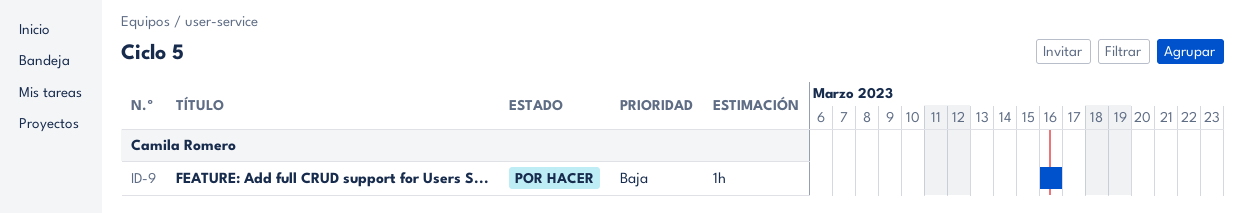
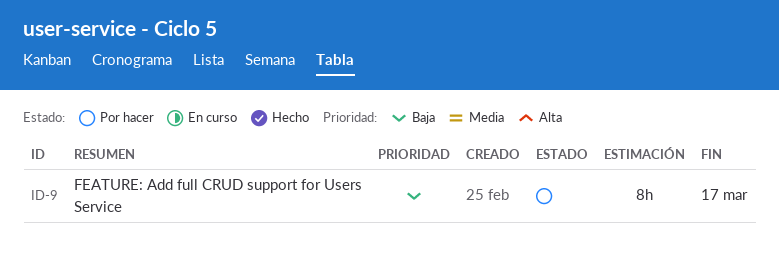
ID-9, estimate: 1h -> 8h
ID-9, due: Mar 16 -> Mar 17

